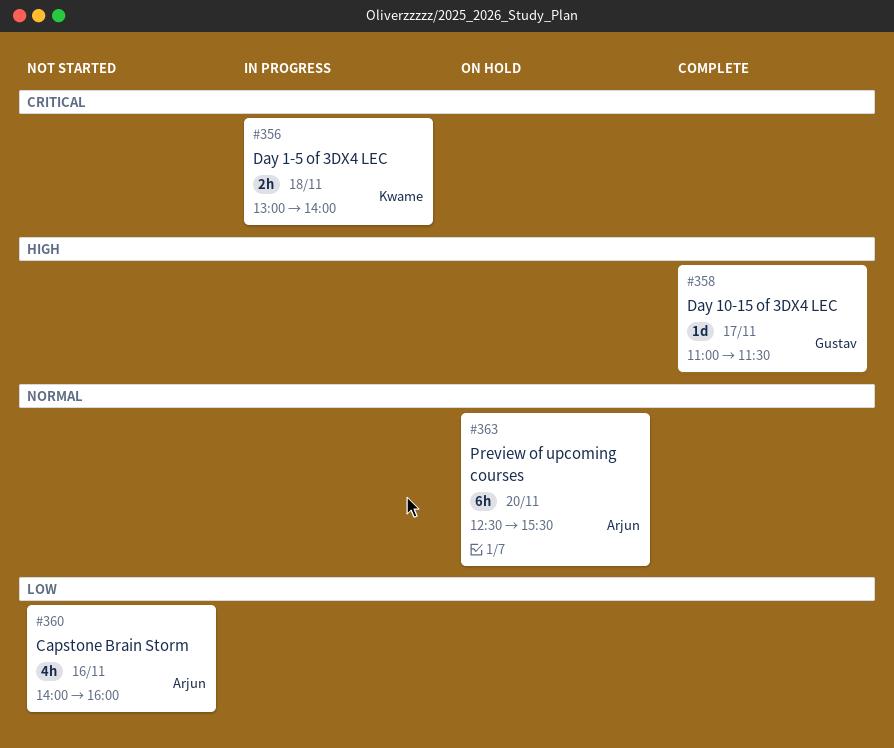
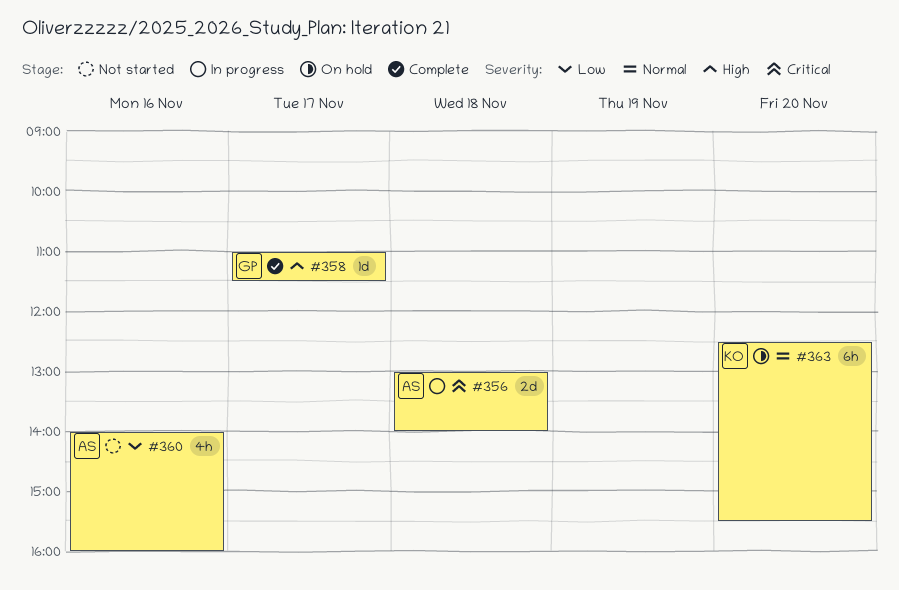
#356, owner: Kwame -> Arjun
#356, estimate: 2h -> 2d
#363, owner: Arjun -> Kwame

